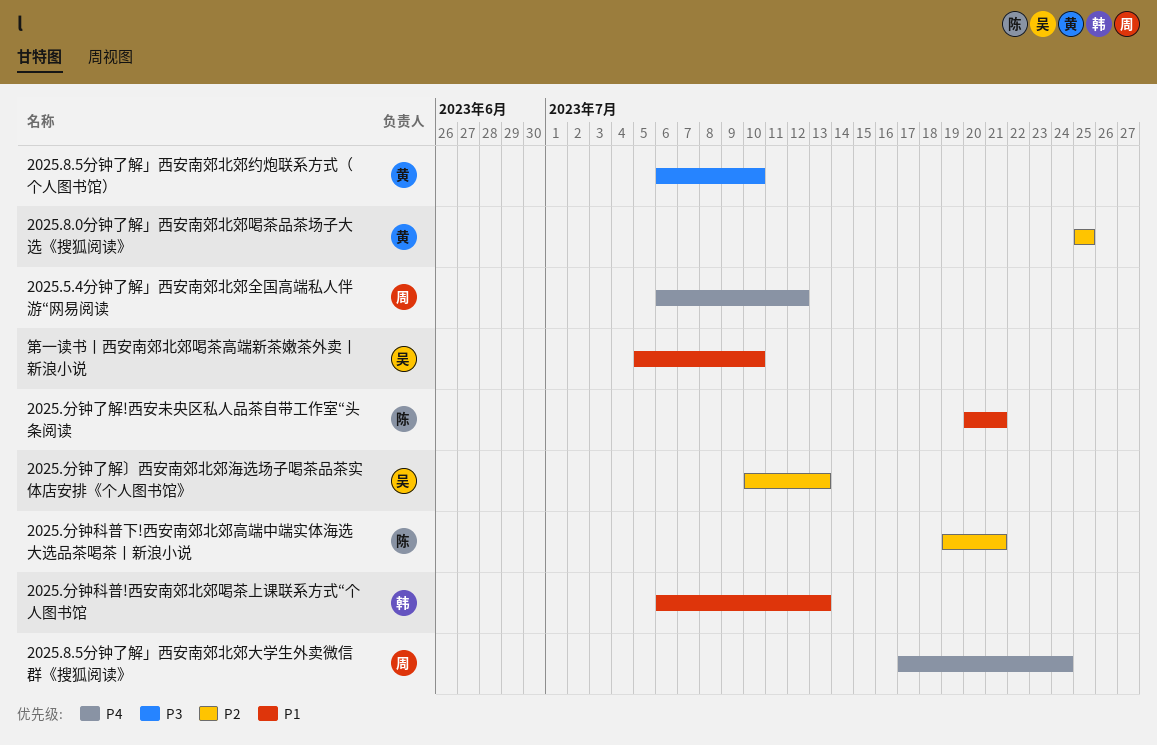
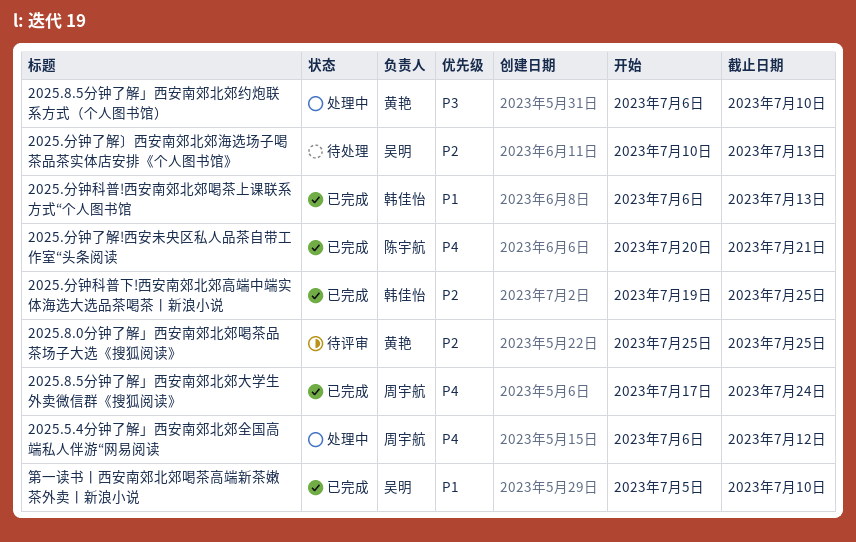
2025.分钟了解!西安未央区私人品茶自带工作室“头条阅读, priority: P1 -> P4
2025.分钟科普下!西安南郊北郊高端中端实体海选大选品茶喝茶丨新浪小说, owner: 陈宇航 -> 韩佳怡
2025.分钟科普下!西安南郊北郊高端中端实体海选大选品茶喝茶丨新浪小说, due: Jul 21 -> Jul 25

